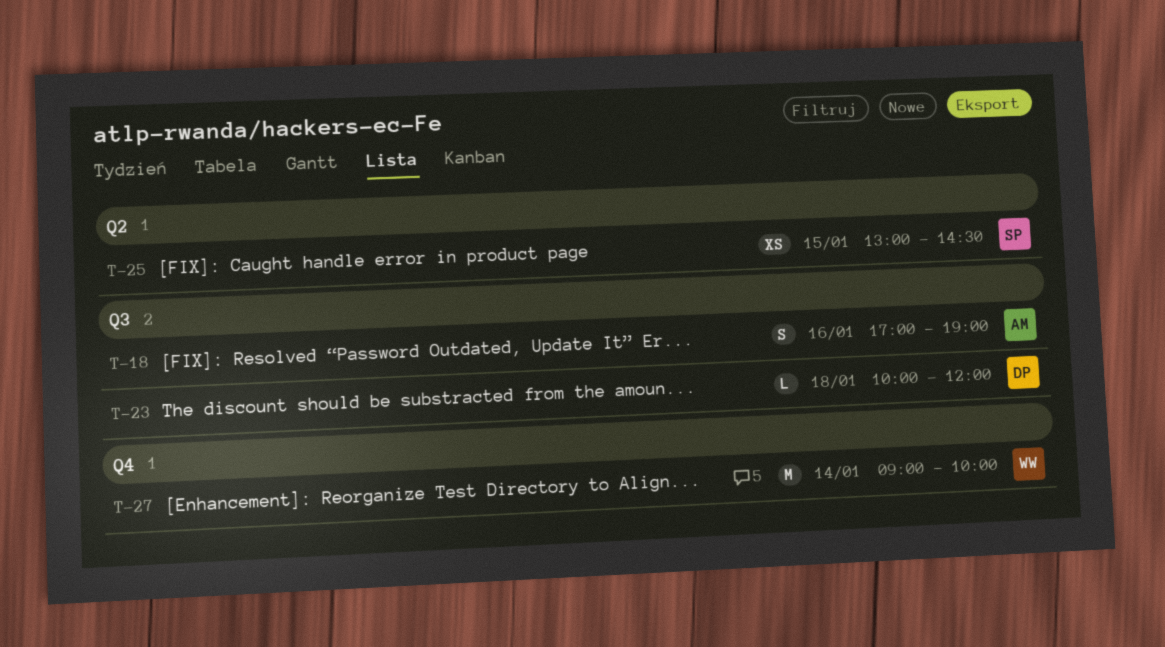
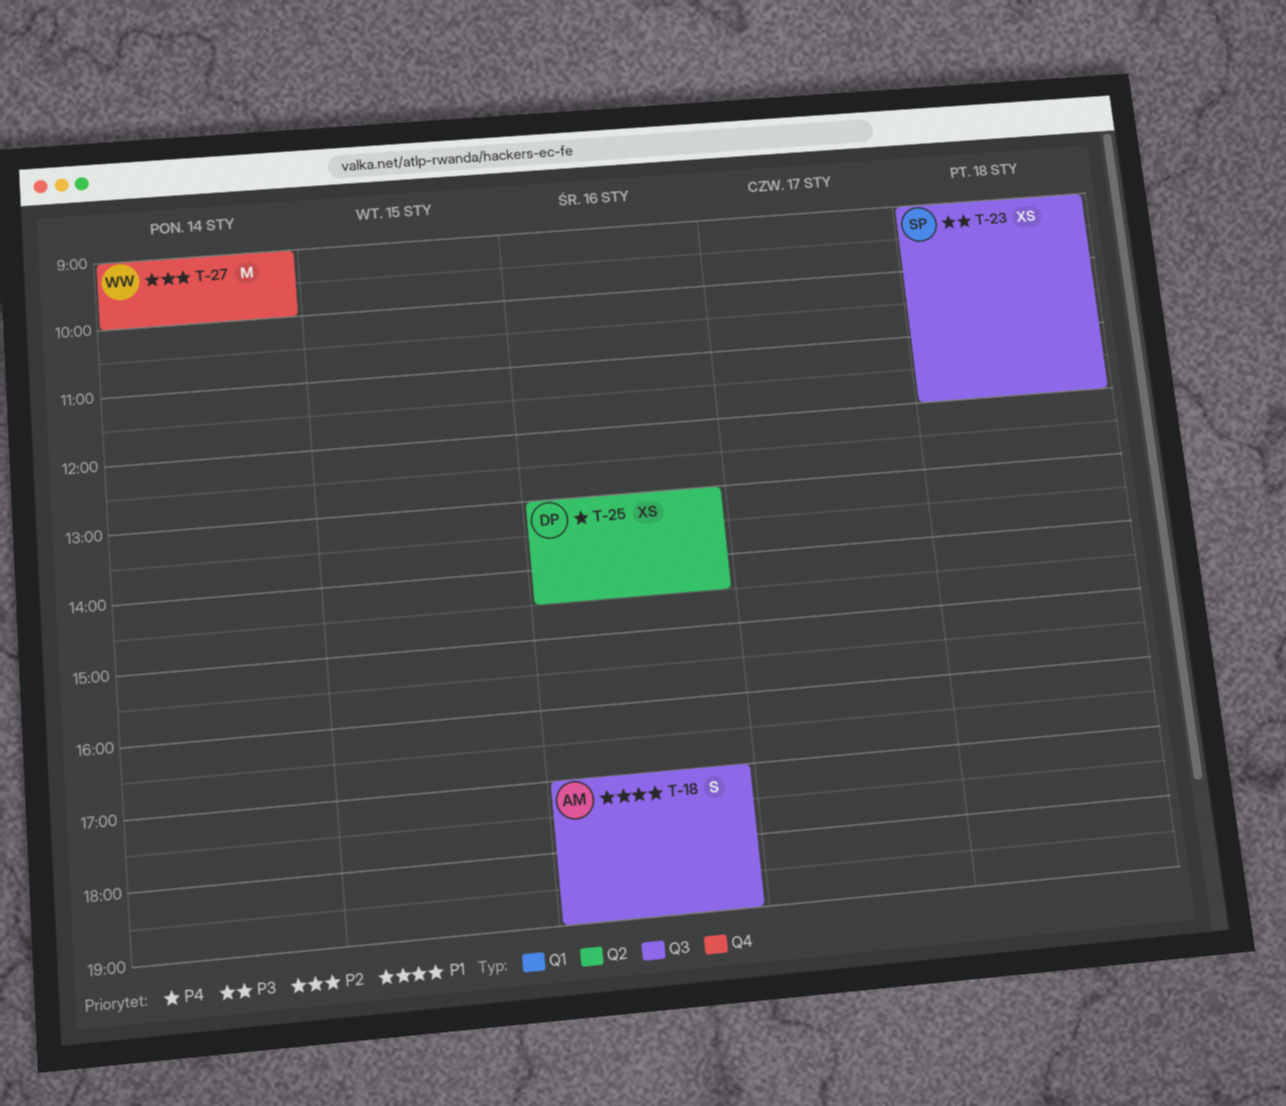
T-23, owner: DP -> SP
T-23, estimate: L -> XS
T-23, begins: 10:00 -> 09:00
T-25, owner: SP -> DP
T-25, day: Jan 15 -> Jan 16

